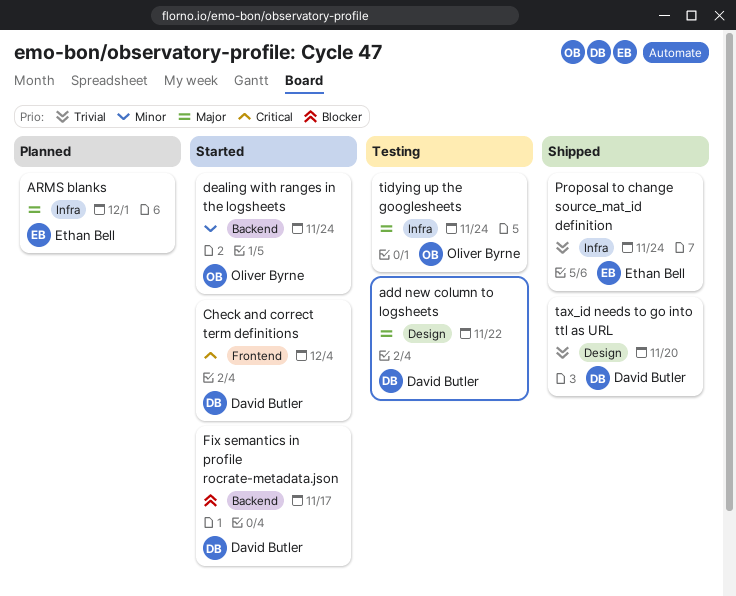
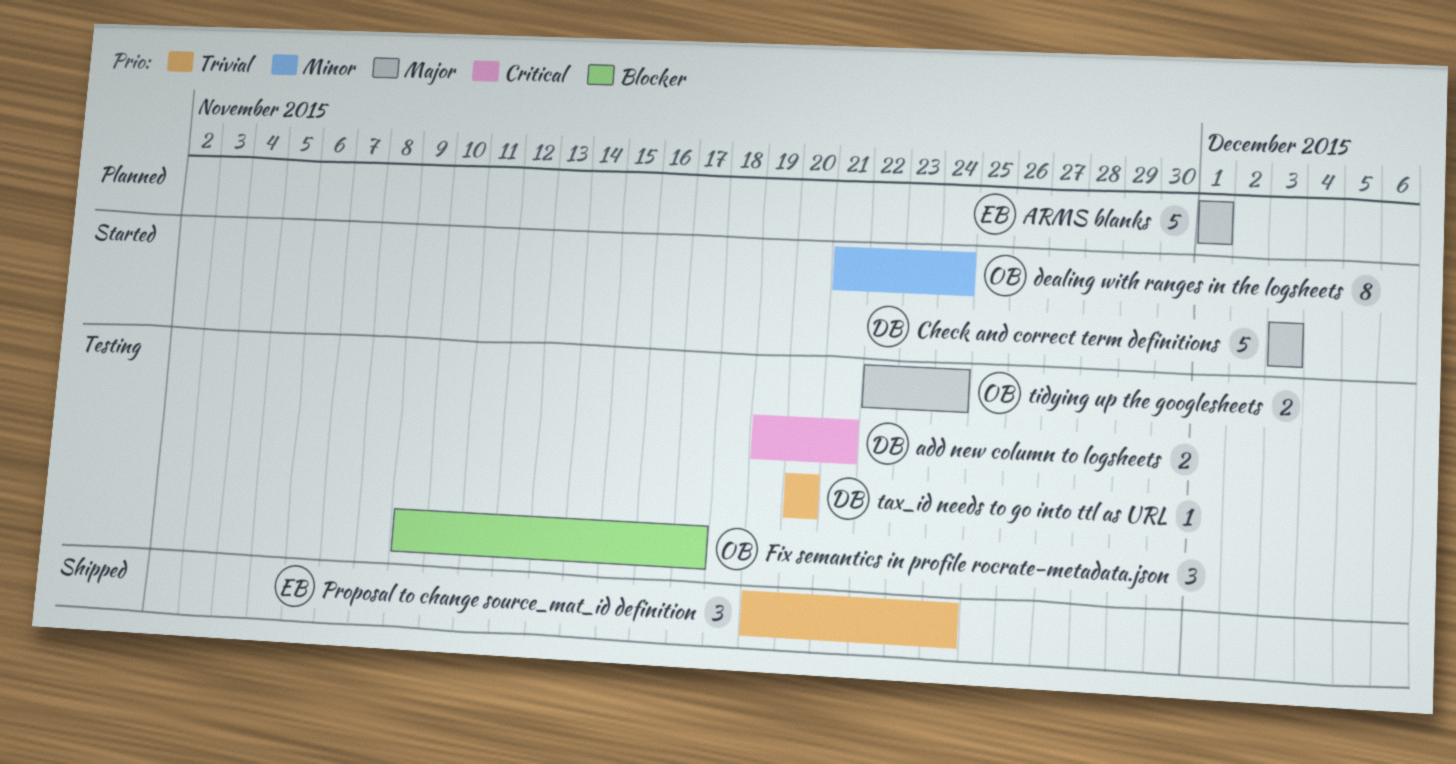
add new column to logsheets, priority: Major -> Critical
add new column to logsheets, due: Nov 22 -> Nov 21
Check and correct term definitions, priority: Critical -> Major
Check and correct term definitions, due: Dec 4 -> Dec 3
Fix semantics in profile rocrate-metadata.json, status: Started -> Testing
Fix semantics in profile rocrate-metadata.json, owner: David Butler -> Oliver Byrne
tax_id needs to go into ttl as URL, status: Shipped -> Testing

